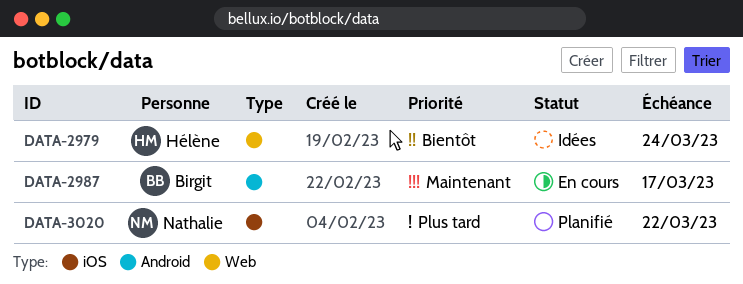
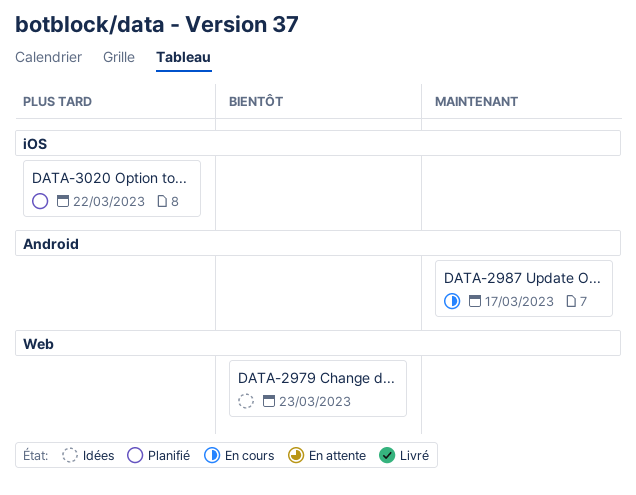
DATA-2979, due: Mar 24 -> Mar 23

